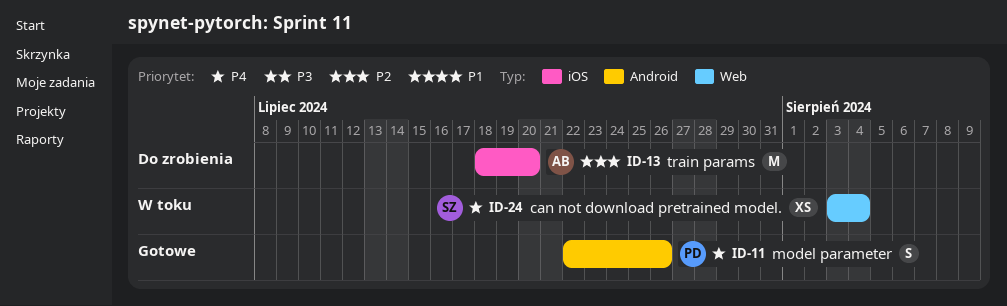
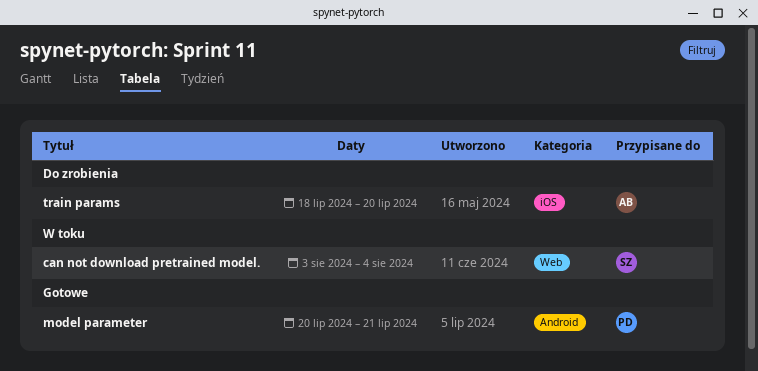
model parameter, start: Jul 22 -> Jul 20
model parameter, due: Jul 26 -> Jul 21

